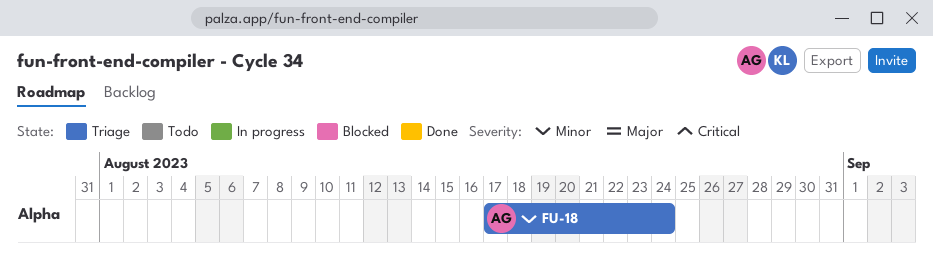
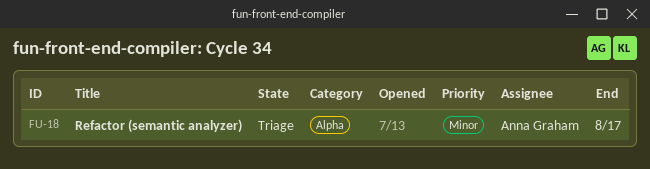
FU-18, due: Aug 24 -> Aug 17

